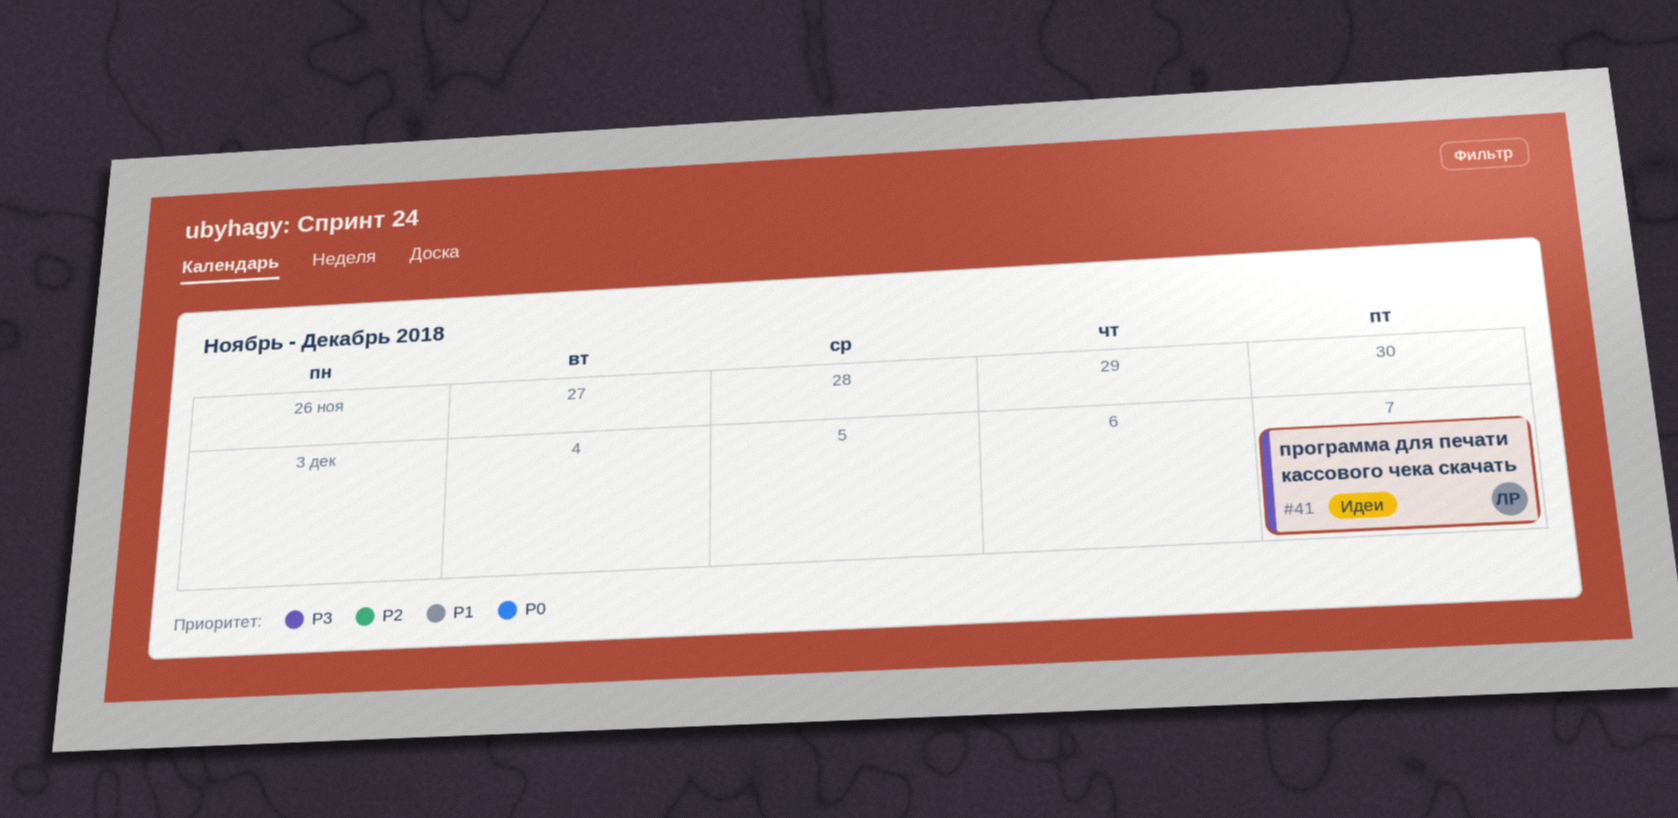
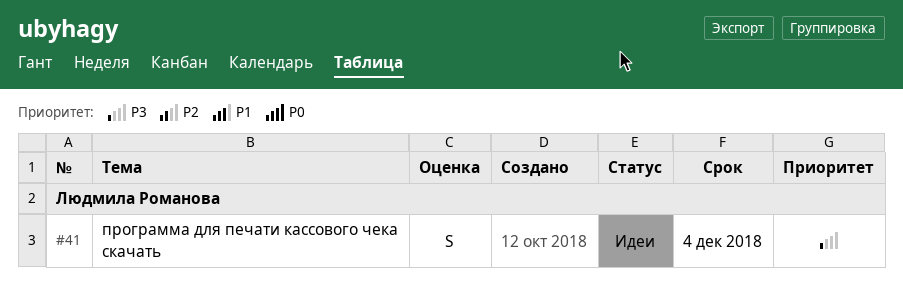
#41, due: Dec 7 -> Dec 4

